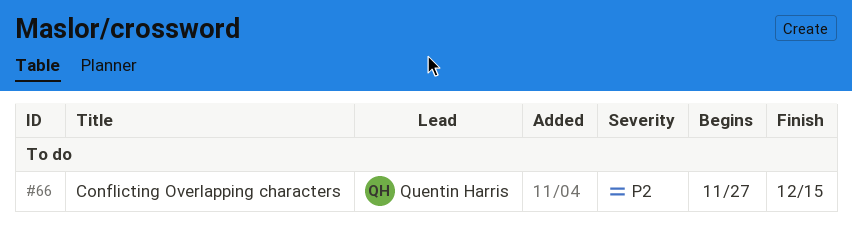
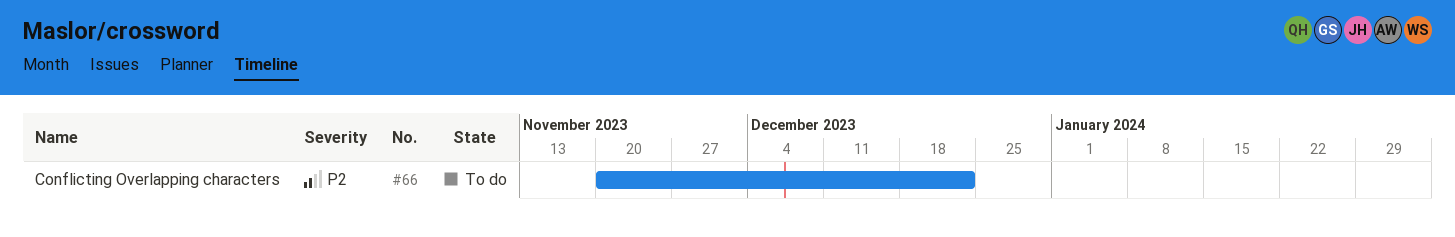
#66, start: Nov 27 -> Nov 20
#66, due: Dec 15 -> Dec 22

